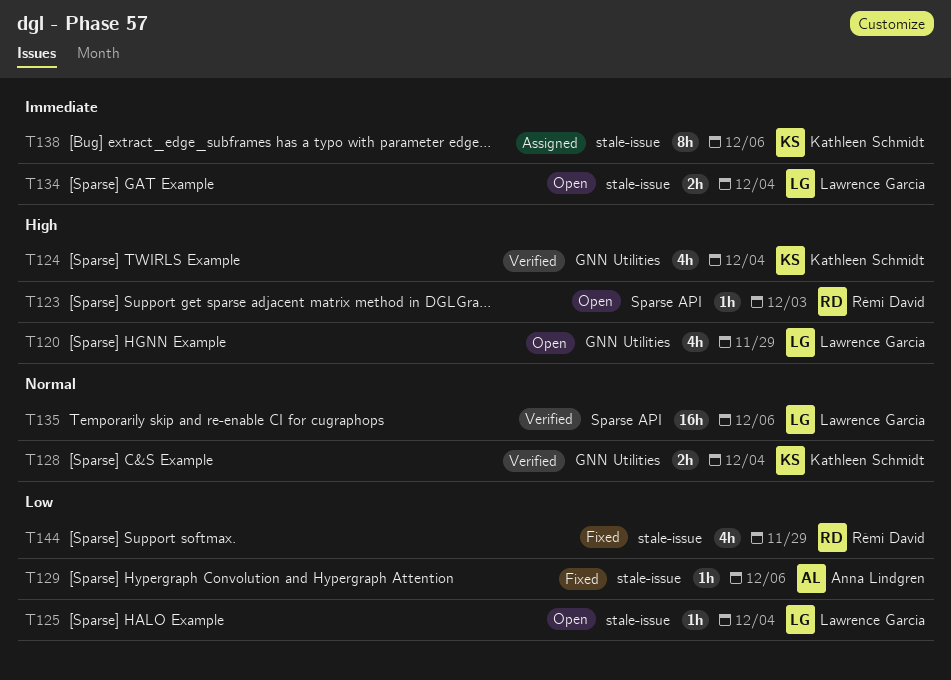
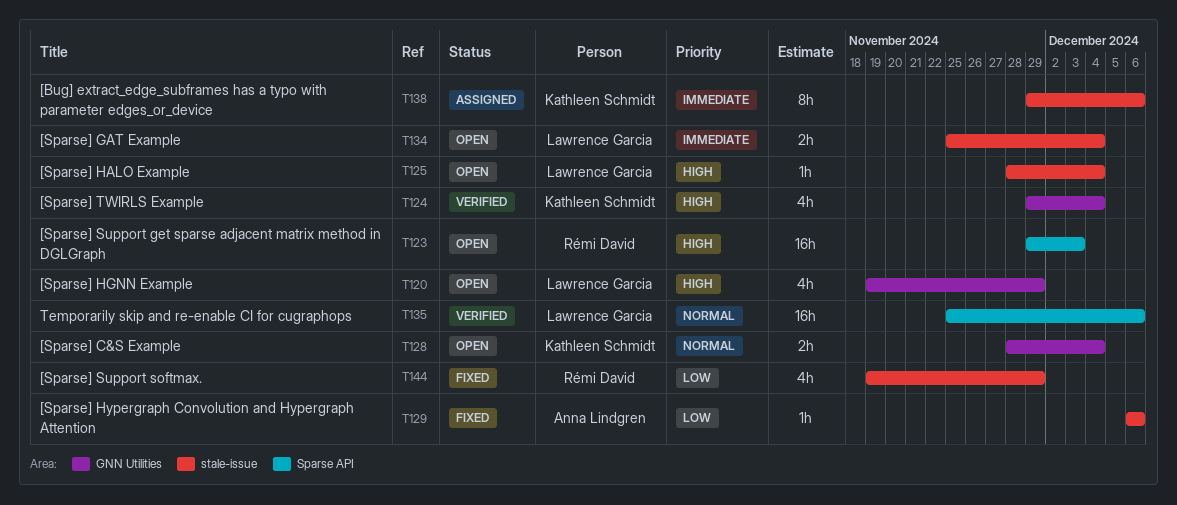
T123, estimate: 1h -> 16h
T125, priority: Low -> High
T128, status: Verified -> Open

